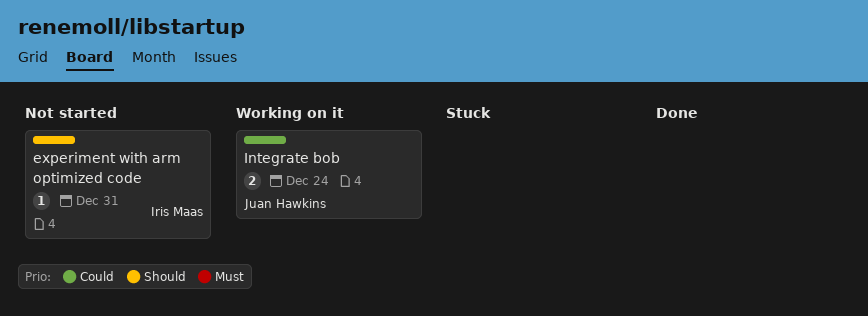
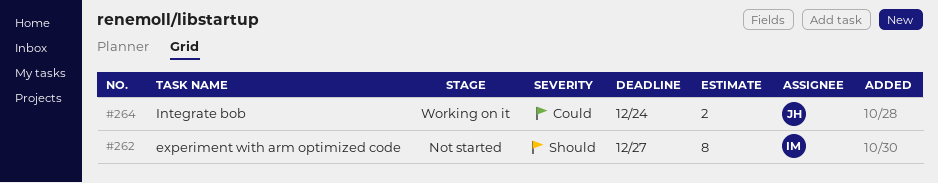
experiment with arm optimized code, estimate: 1 -> 8
experiment with arm optimized code, due: Dec 31 -> Dec 27

